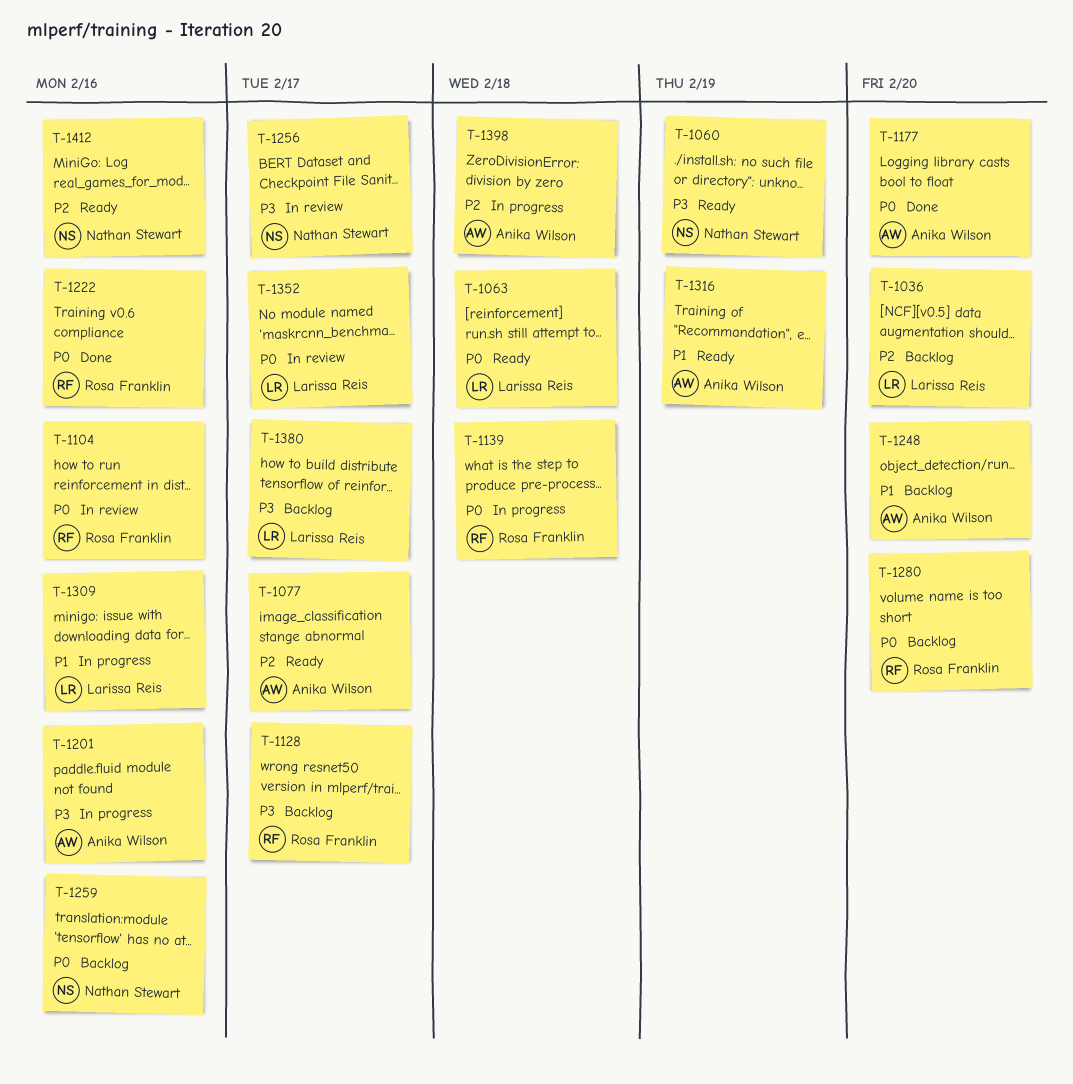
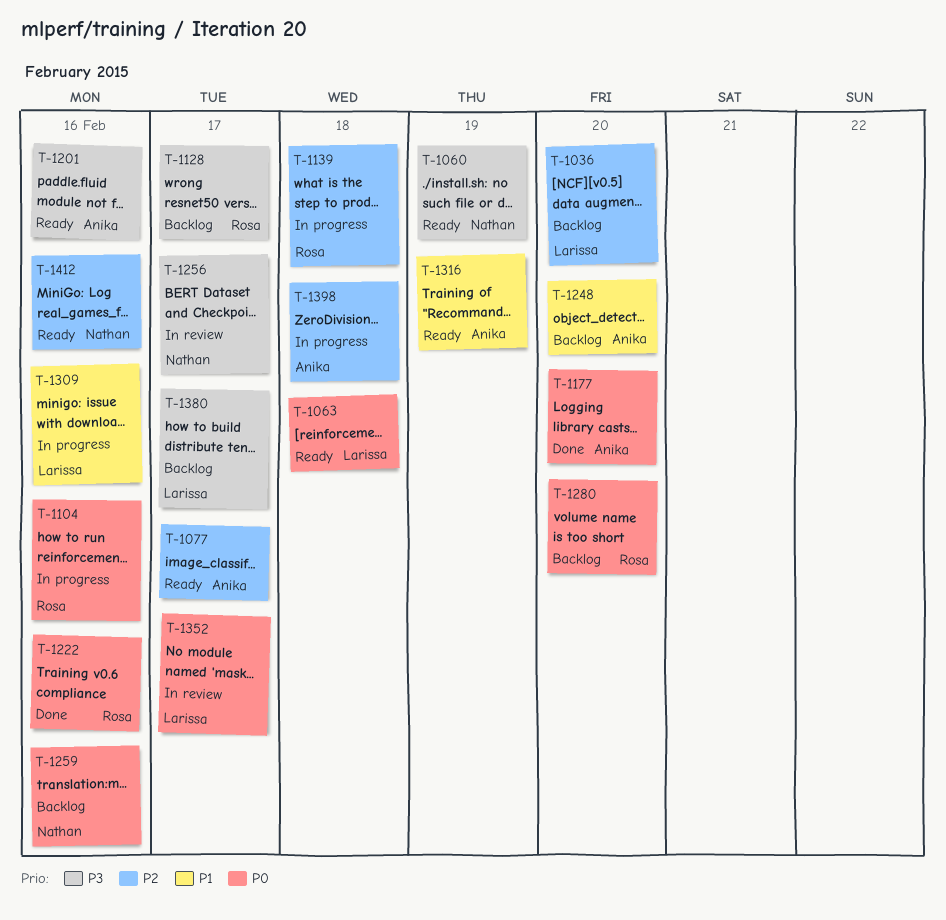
T-1104, status: In review -> In progress
T-1139, priority: P0 -> P2
T-1201, status: In progress -> Ready

